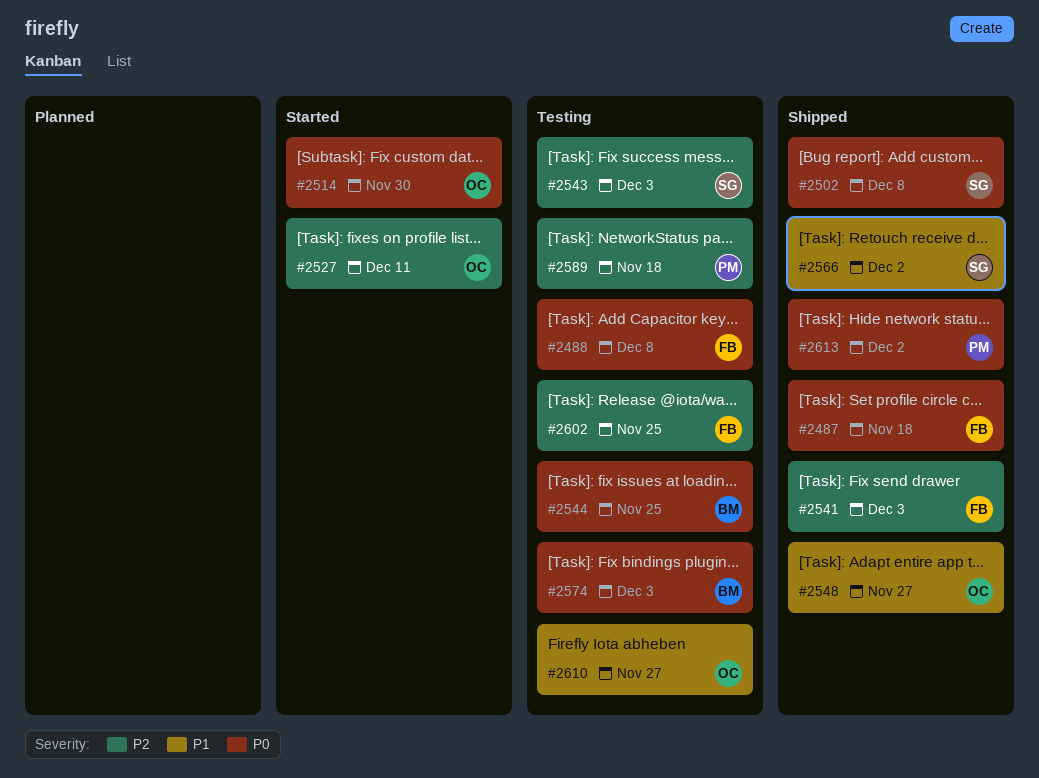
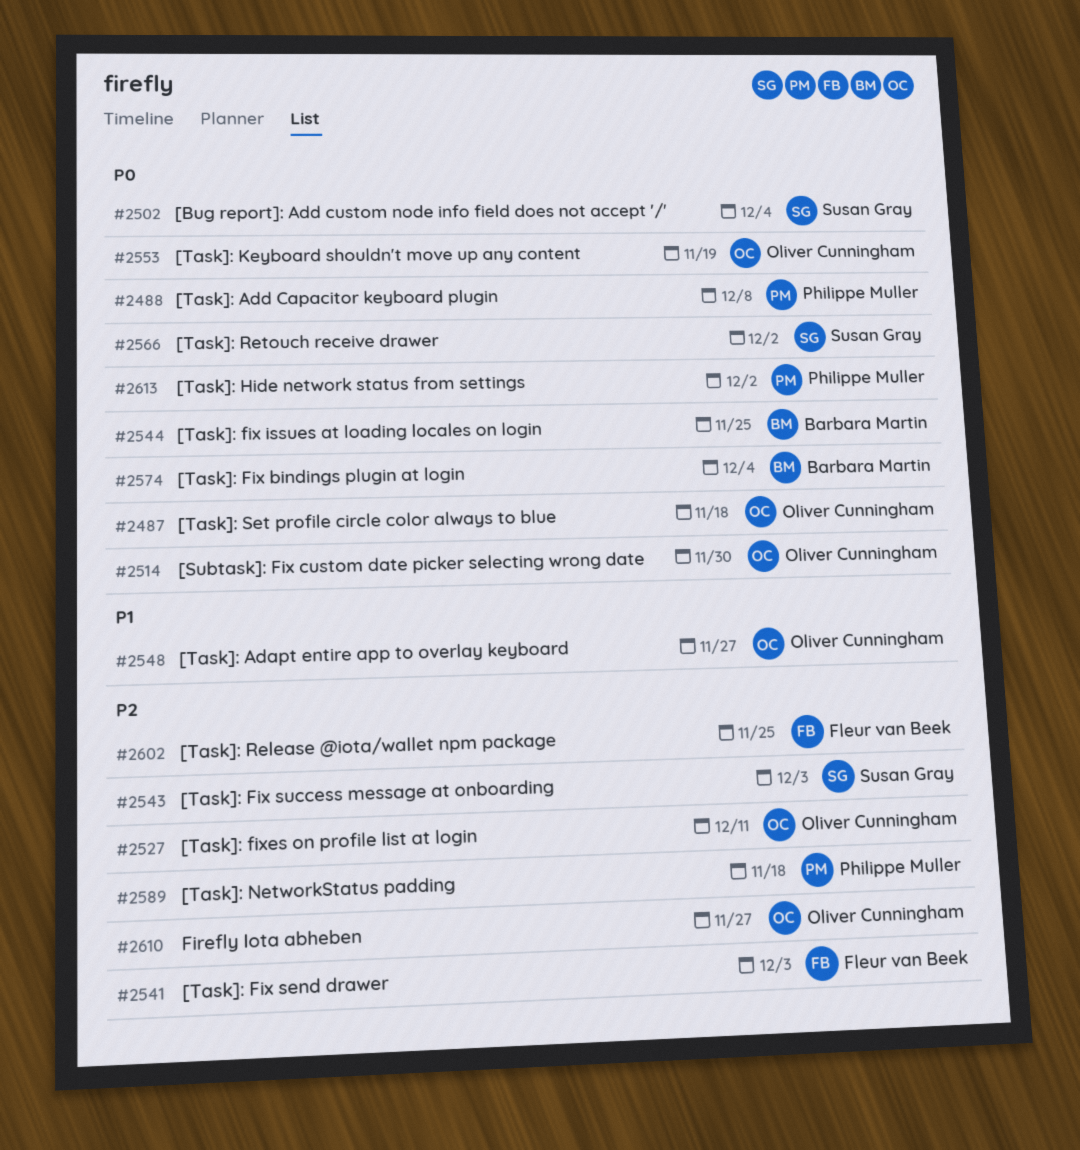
#2487, owner: Fleur van Beek -> Oliver Cunningham
#2488, owner: Fleur van Beek -> Philippe Muller
#2502, due: Dec 8 -> Dec 4
#2553: none -> present
#2566, priority: P1 -> P0
#2574, due: Dec 3 -> Dec 4
#2610, priority: P1 -> P2

